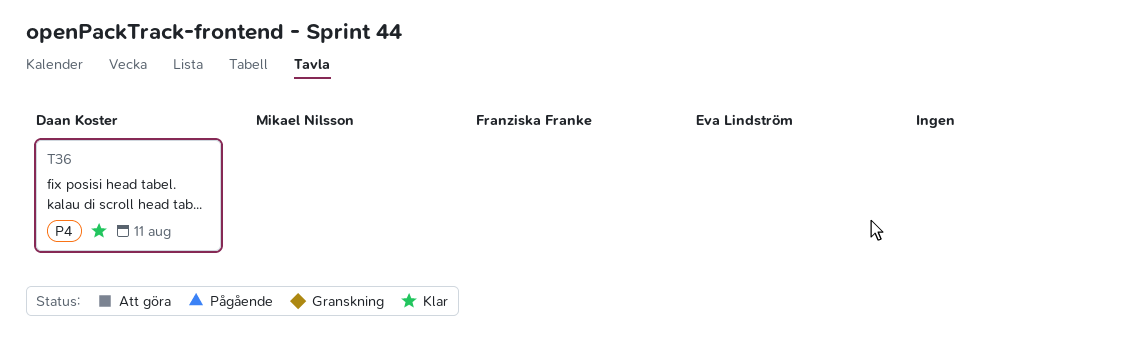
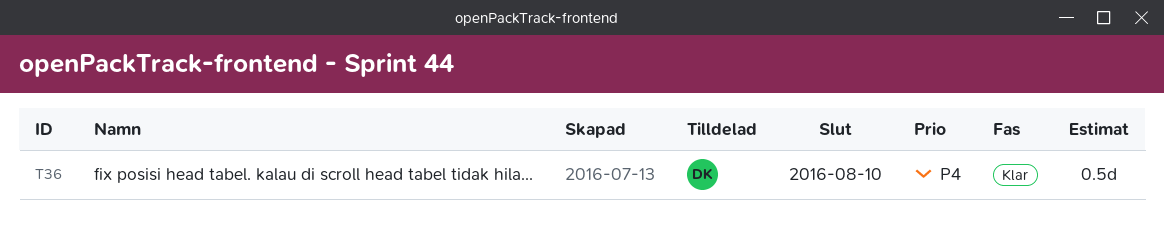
T36, due: Aug 11 -> Aug 10

